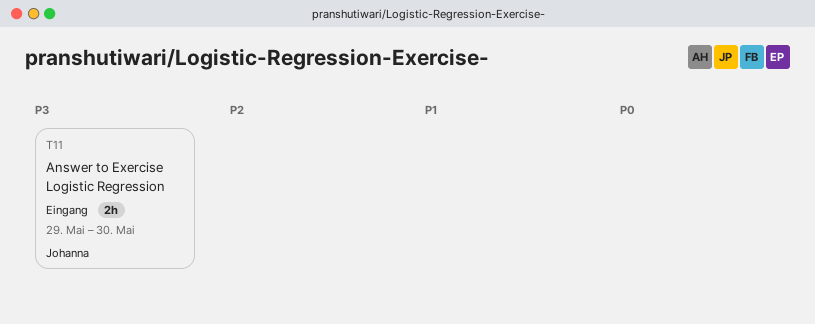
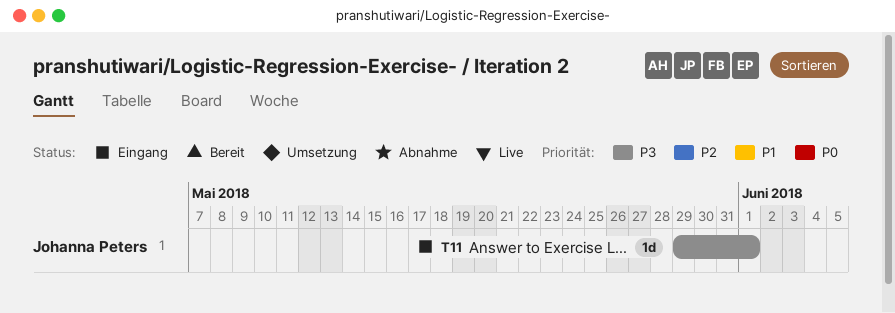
T11, estimate: 2h -> 1d
T11, due: May 30 -> Jun 1

